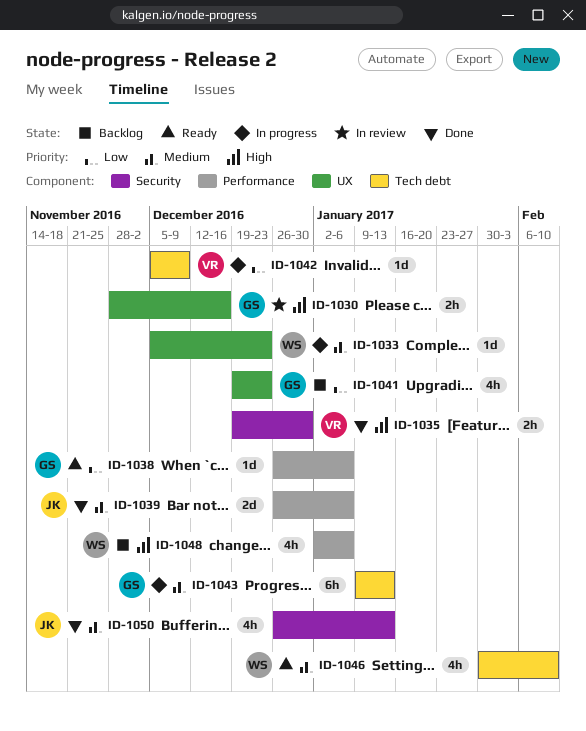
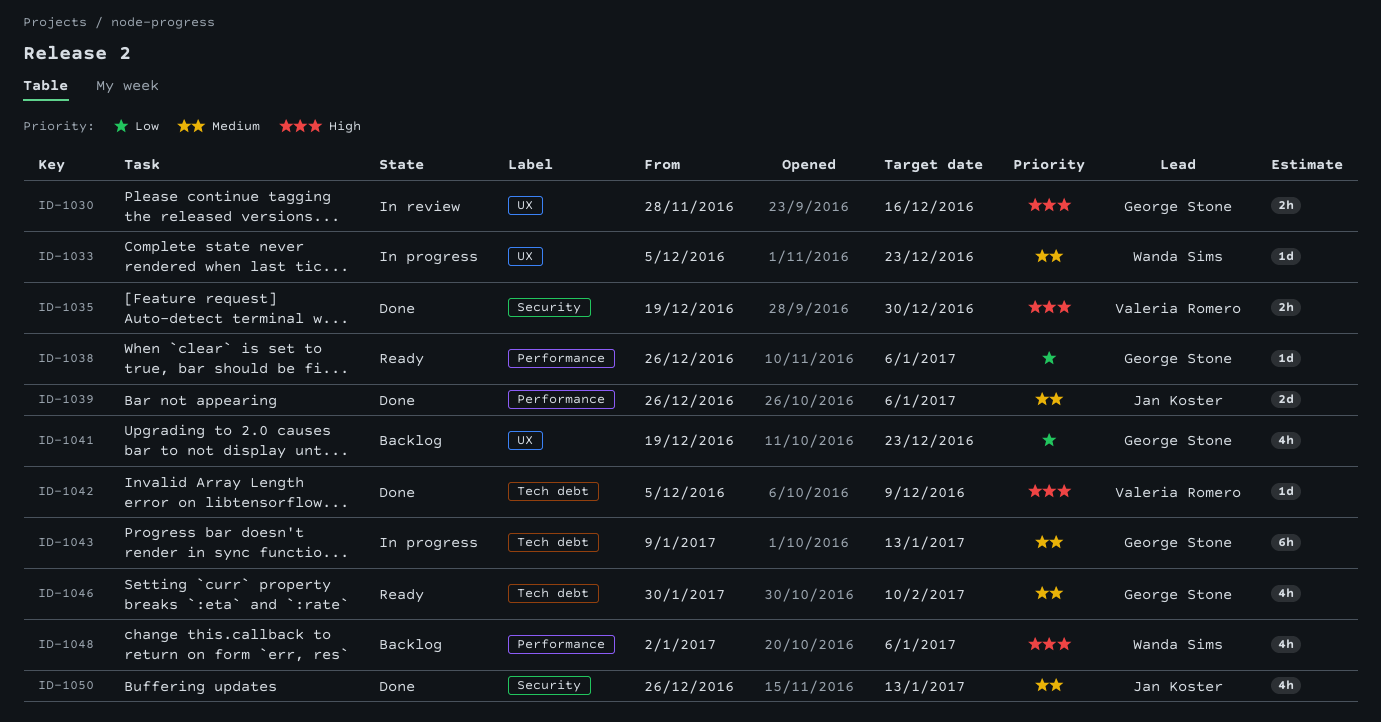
ID-1042, status: In progress -> Done
ID-1042, priority: Low -> High
ID-1046, owner: Wanda Sims -> George Stone

